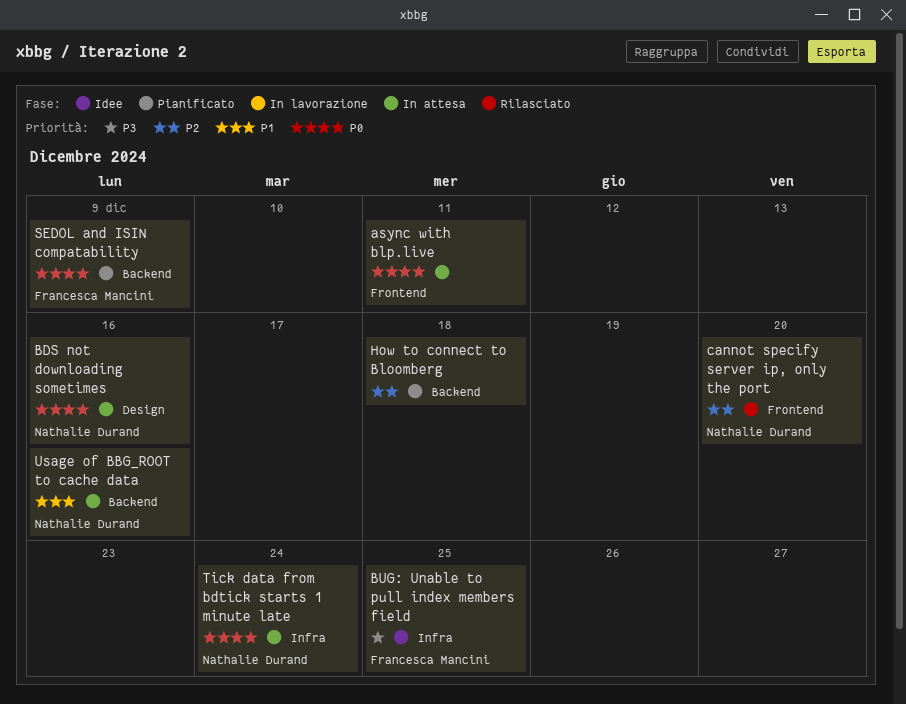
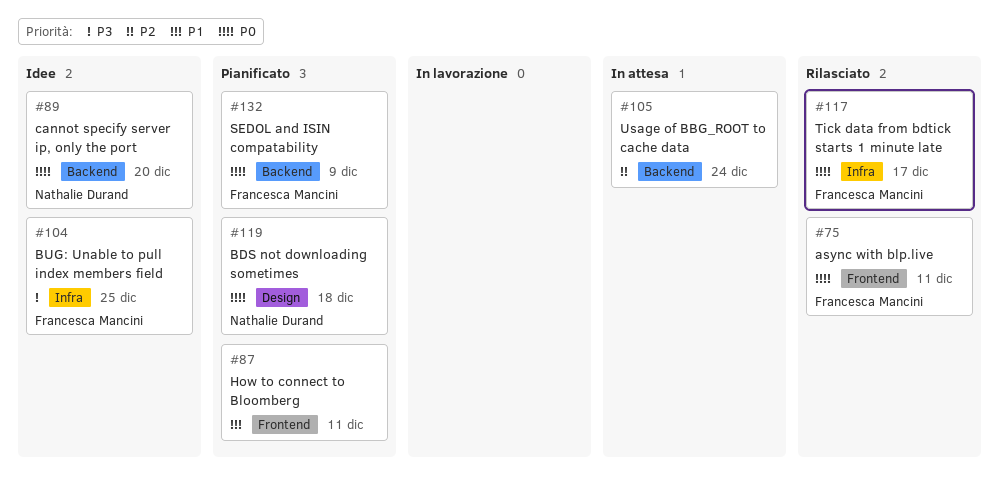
async with blp.live, status: In attesa -> Rilasciato
async with blp.live, owner: none -> Francesca Mancini
BDS not downloading sometimes, status: In attesa -> Pianificato
BDS not downloading sometimes, due: Dec 16 -> Dec 18
cannot specify server ip, only the port, status: Rilasciato -> Idee
cannot specify server ip, only the port, priority: P2 -> P0
cannot specify server ip, only the port, label: Frontend -> Backend
How to connect to Bloomberg, priority: P2 -> P1
How to connect to Bloomberg, label: Backend -> Frontend
How to connect to Bloomberg, due: Dec 18 -> Dec 11
Tick data from bdtick starts 1 minute late, status: In attesa -> Rilasciato
Tick data from bdtick starts 1 minute late, owner: Nathalie Durand -> Francesca Mancini
Tick data from bdtick starts 1 minute late, due: Dec 24 -> Dec 17
Usage of BBG_ROOT to cache data, owner: Nathalie Durand -> none
Usage of BBG_ROOT to cache data, priority: P1 -> P2
Usage of BBG_ROOT to cache data, due: Dec 16 -> Dec 24

